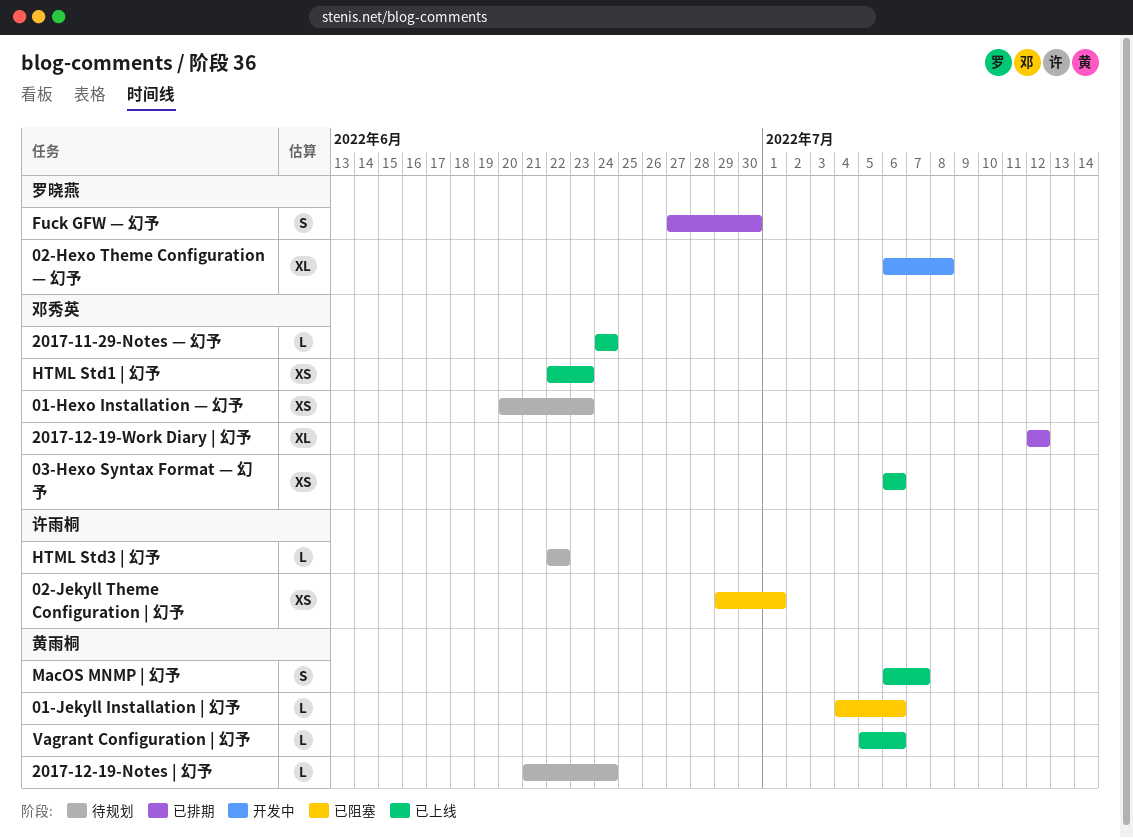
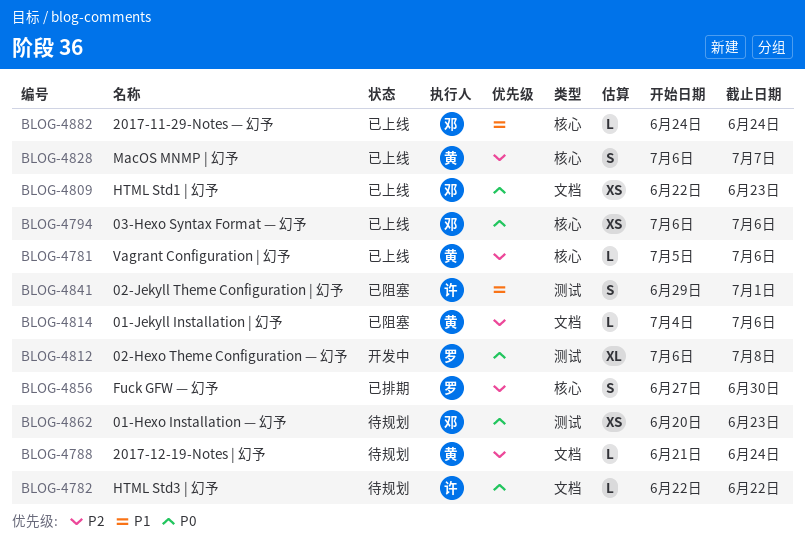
02-Jekyll Theme Configuration | 幻予, estimate: XS -> S
2017-12-19-Work Diary | 幻予: present -> none

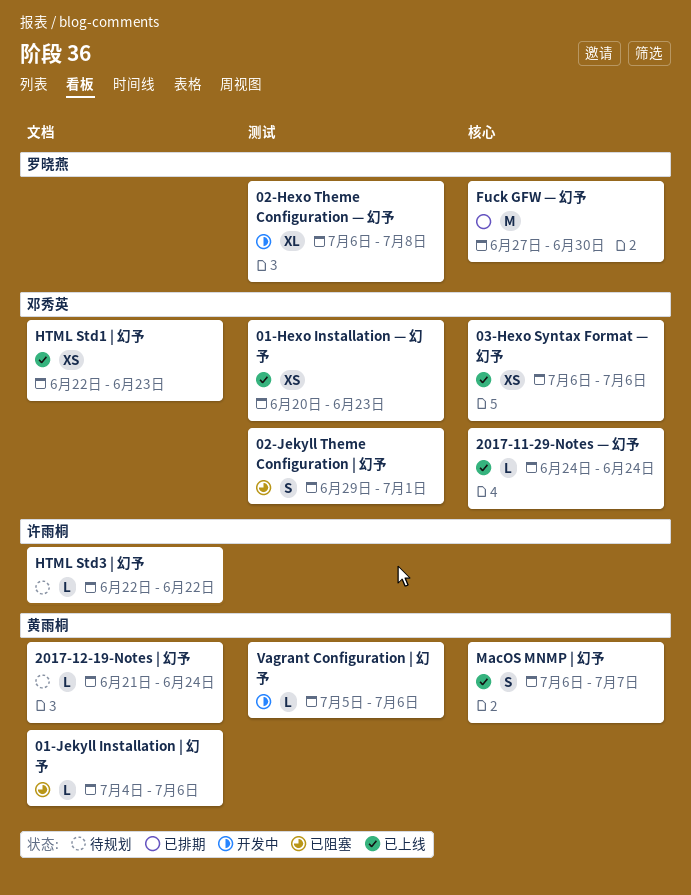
01-Hexo Installation — 幻予, status: 待规划 -> 已上线
02-Jekyll Theme Configuration | 幻予, owner: 许雨桐 -> 邓秀英
Fuck GFW — 幻予, estimate: S -> M
Vagrant Configuration | 幻予, status: 已上线 -> 开发中
Vagrant Configuration | 幻予, label: 核心 -> 测试

